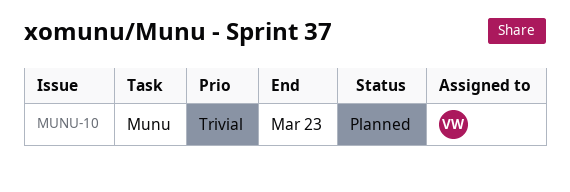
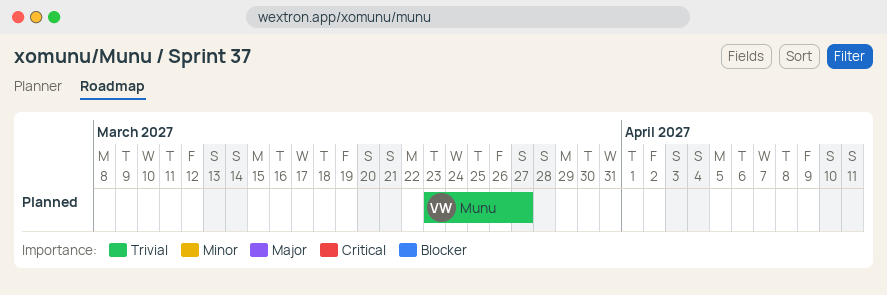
Munu, due: Mar 23 -> Mar 27

